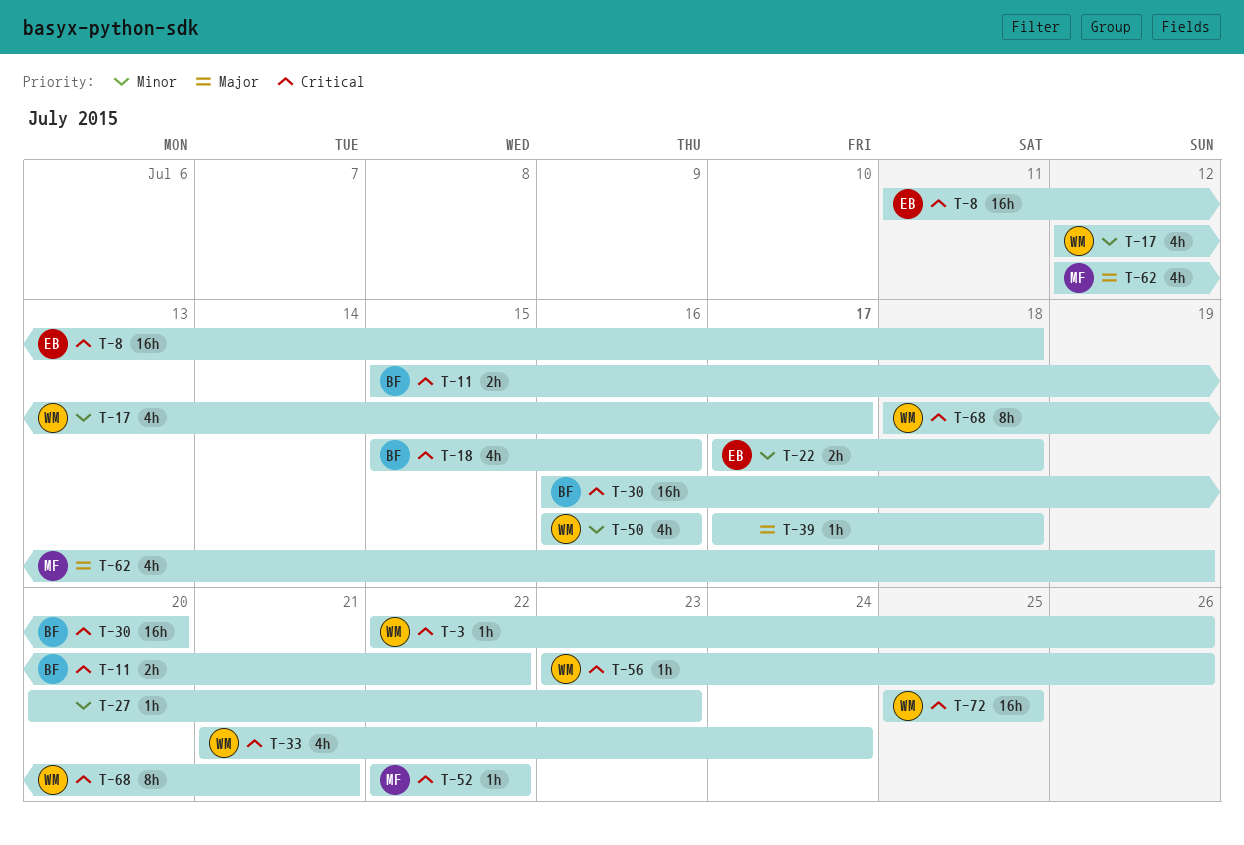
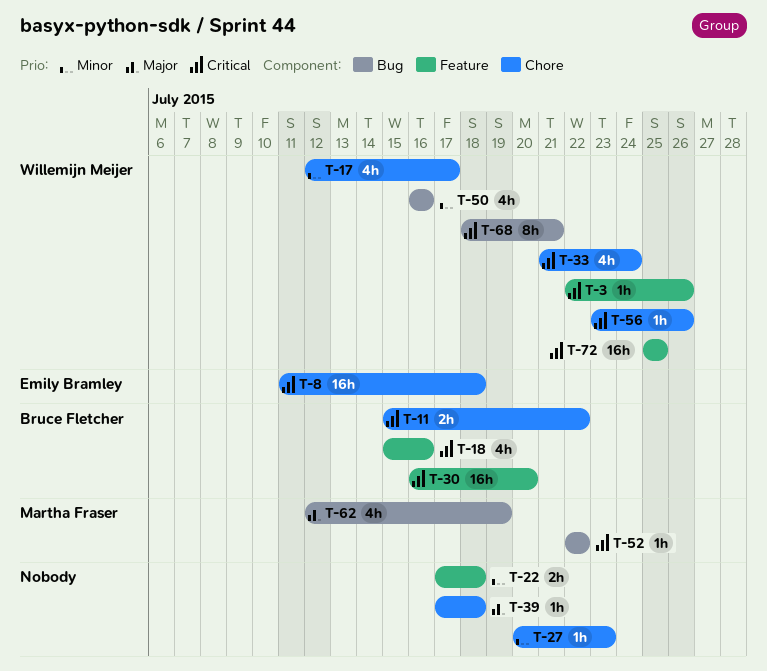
T-22, owner: Emily Bramley -> none

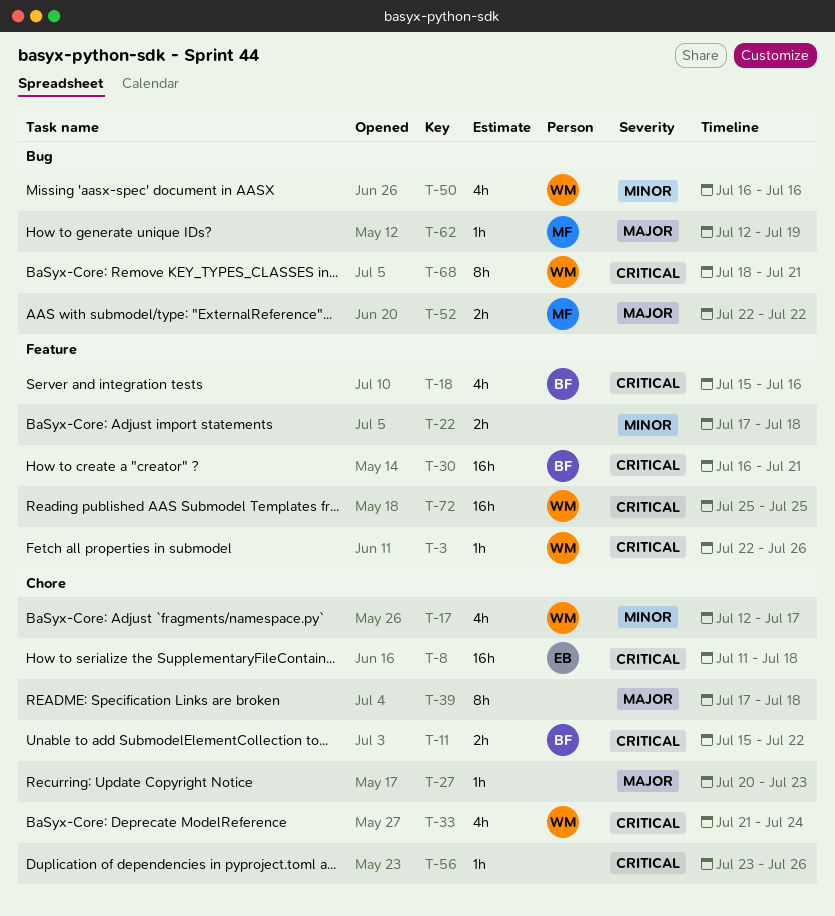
T-27, priority: Minor -> Major
T-30, due: Jul 20 -> Jul 21
T-39, estimate: 1h -> 8h
T-52, priority: Critical -> Major
T-52, estimate: 1h -> 2h
T-56, owner: Willemijn Meijer -> none
T-62, estimate: 4h -> 1h

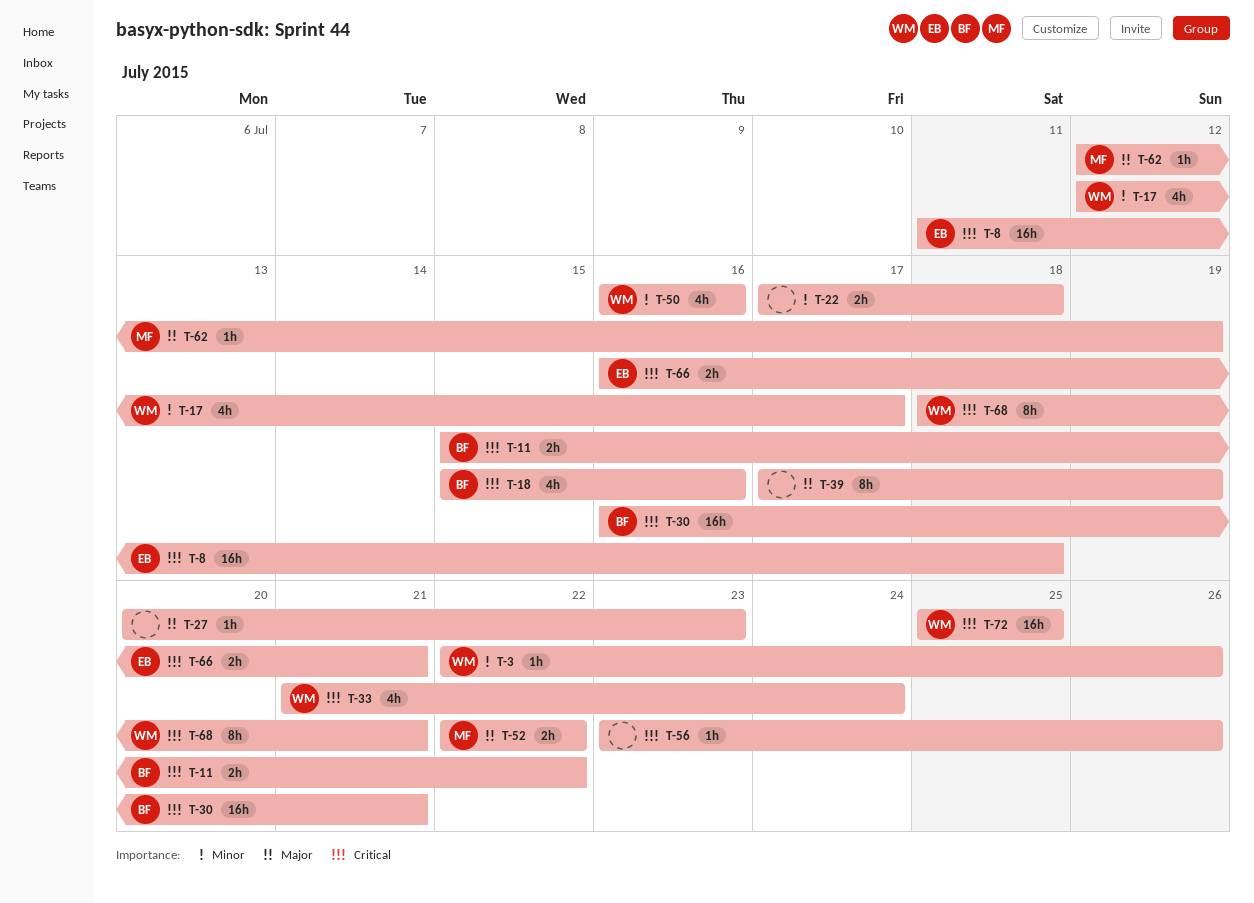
T-3, priority: Critical -> Minor
T-39, due: Jul 18 -> Jul 19
T-66: none -> present

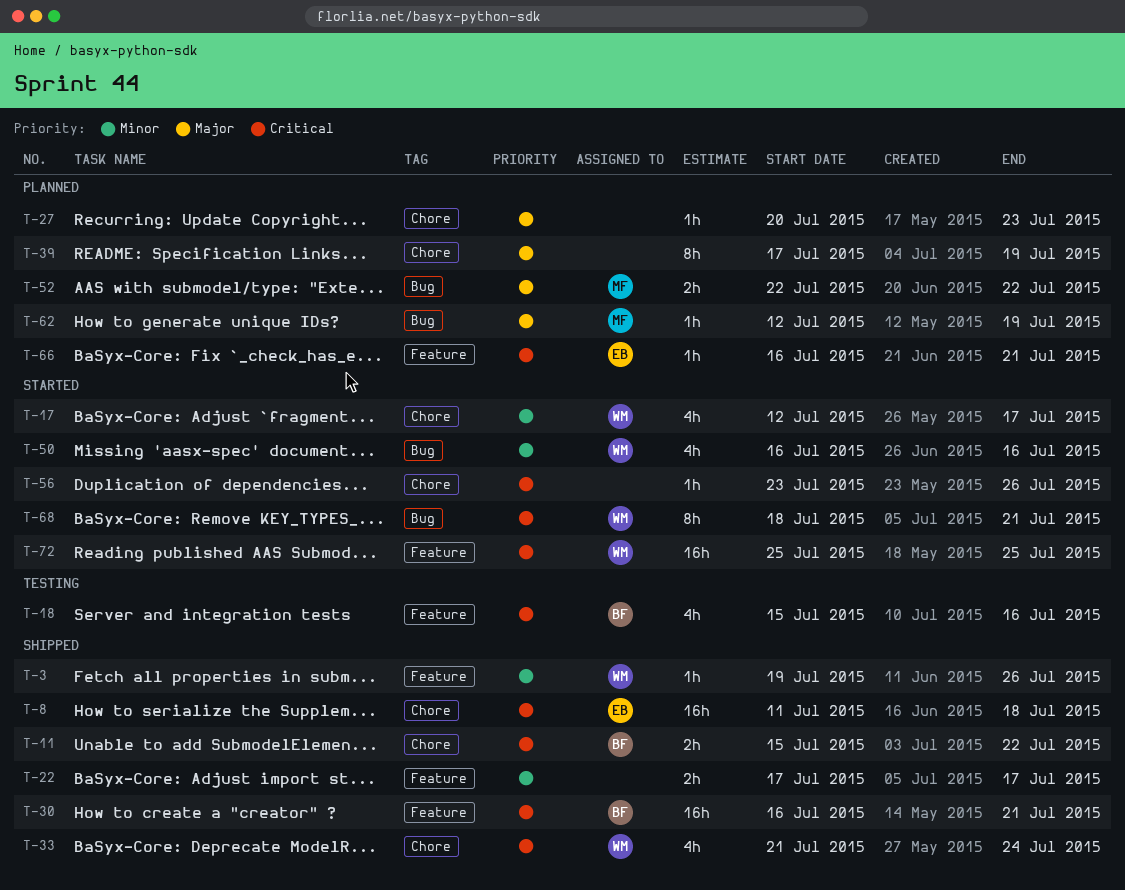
T-3, start: Jul 22 -> Jul 19
T-22, due: Jul 18 -> Jul 17
T-66, estimate: 2h -> 1h

